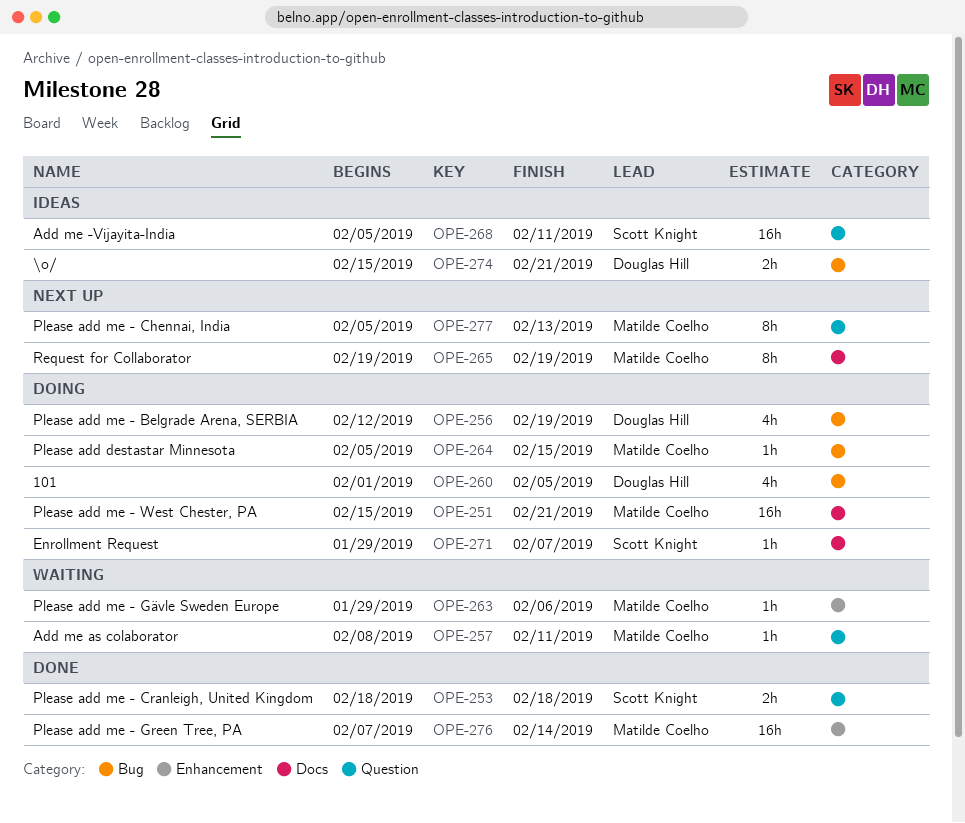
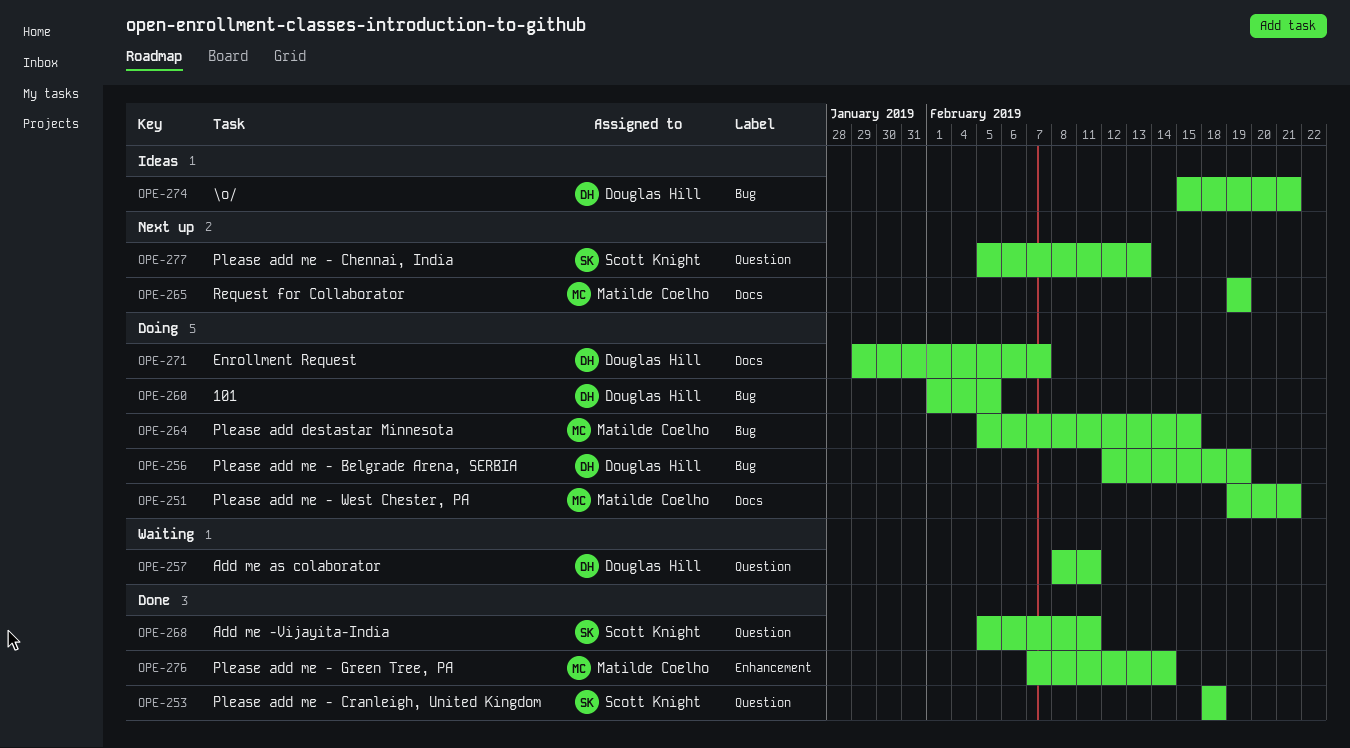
OPE-251, start: Feb 15 -> Feb 19
OPE-257, owner: Matilde Coelho -> Douglas Hill
OPE-263: present -> none
OPE-268, status: Ideas -> Done
OPE-271, owner: Scott Knight -> Douglas Hill
OPE-277, owner: Matilde Coelho -> Scott Knight

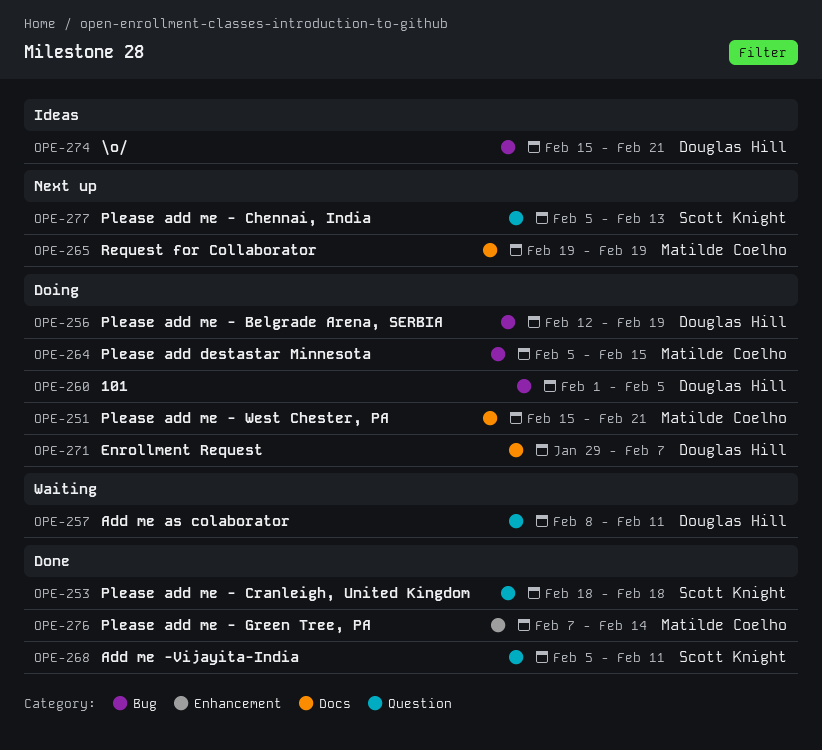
OPE-251, start: Feb 19 -> Feb 15

